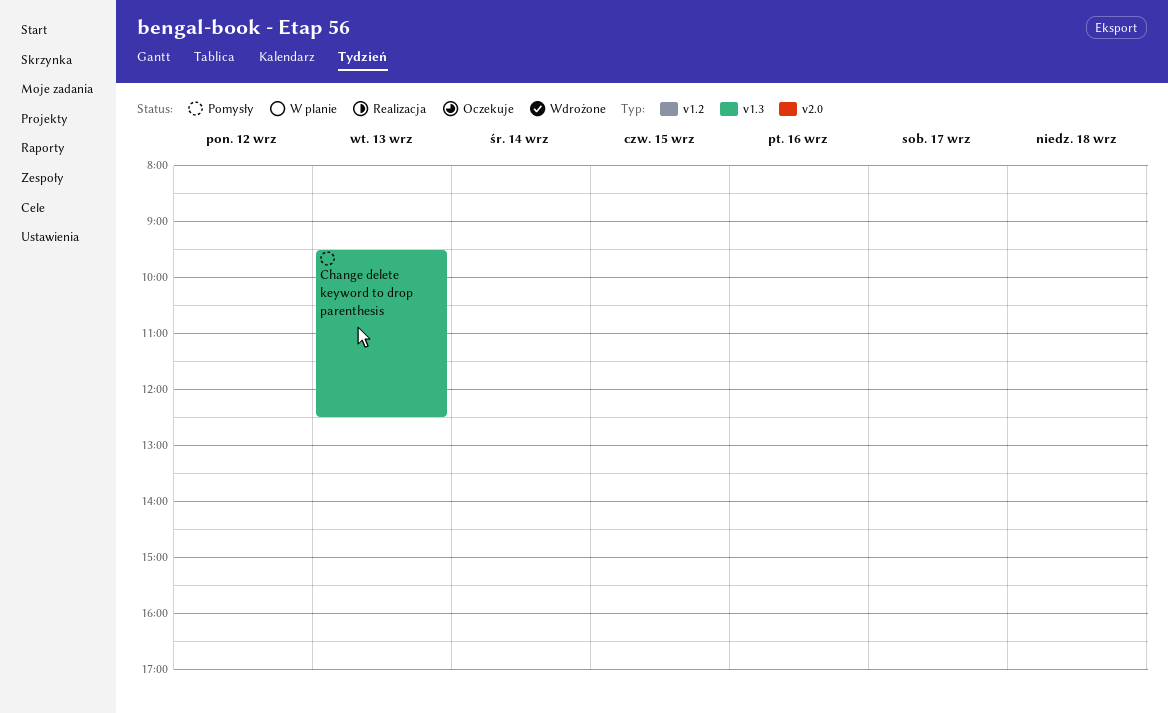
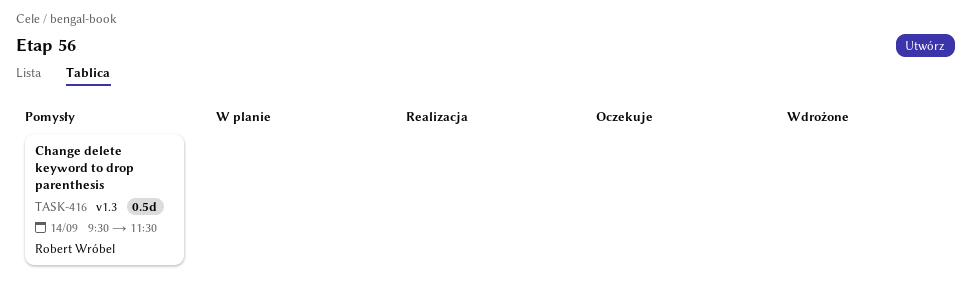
Change delete keyword to drop parenthesis, day: Sep 13 -> Sep 14
Change delete keyword to drop parenthesis, ends: 12:30 -> 11:30

